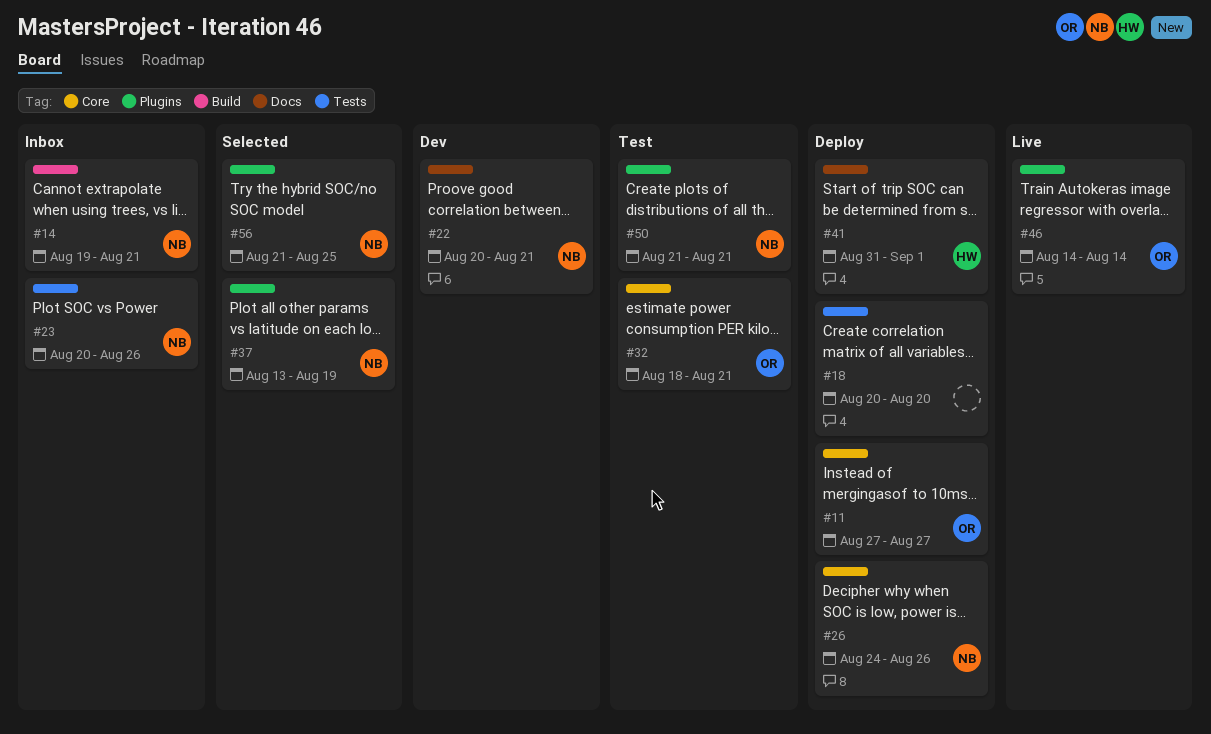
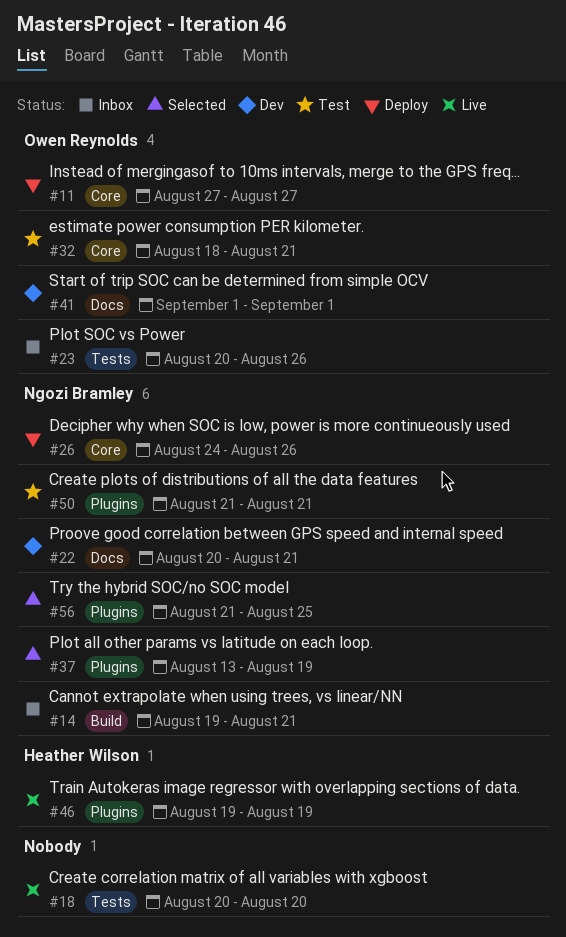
#18, status: Deploy -> Live
#23, owner: Ngozi Bramley -> Owen Reynolds
#41, status: Deploy -> Dev
#41, owner: Heather Wilson -> Owen Reynolds
#41, start: Aug 31 -> Sep 1
#46, owner: Owen Reynolds -> Heather Wilson
#46, start: Aug 14 -> Aug 19
#46, due: Aug 14 -> Aug 19

